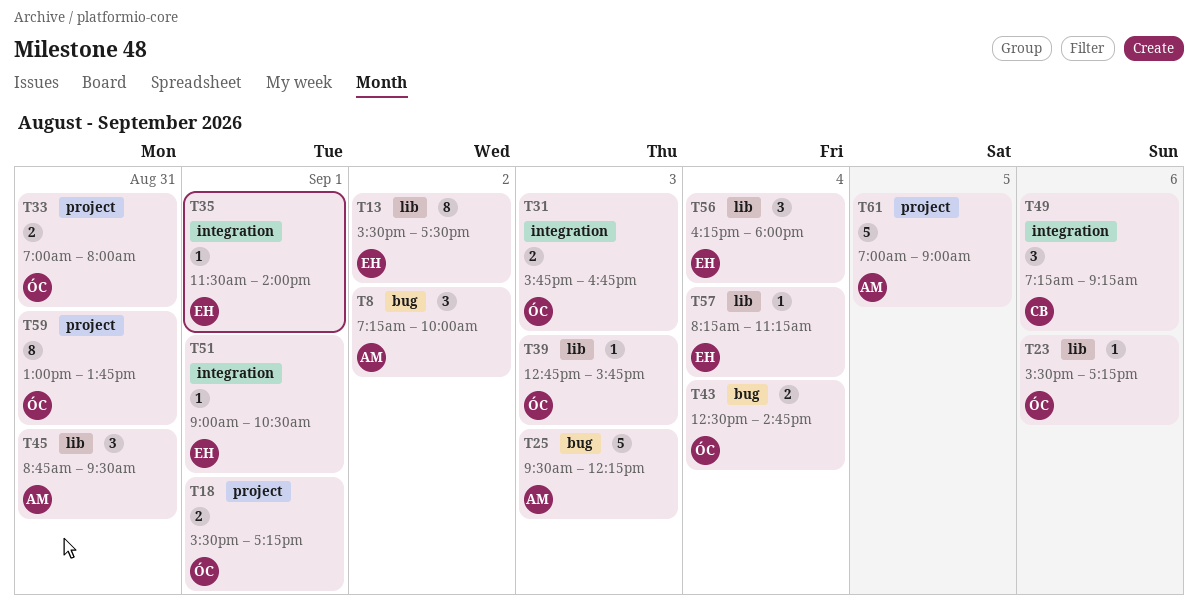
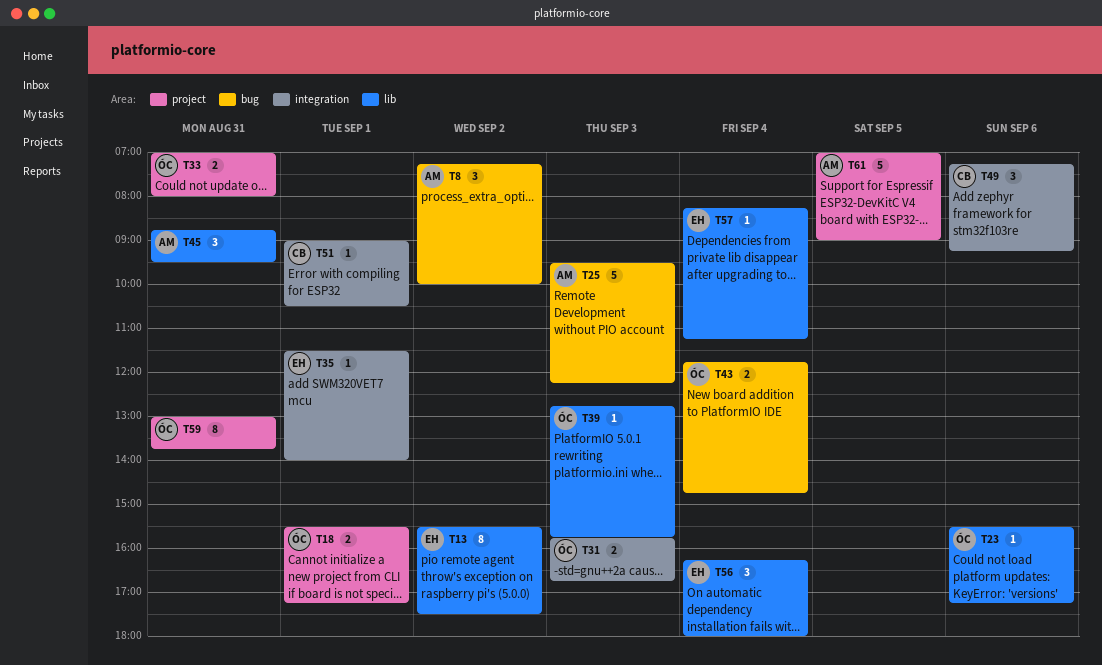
T43, begins: 12:30 -> 11:45
T51, owner: EH -> CB

